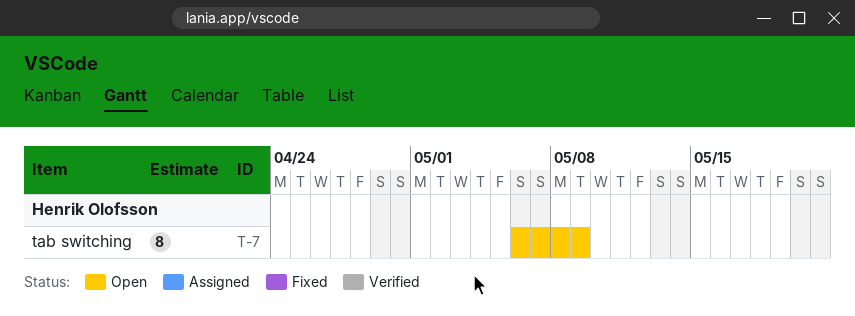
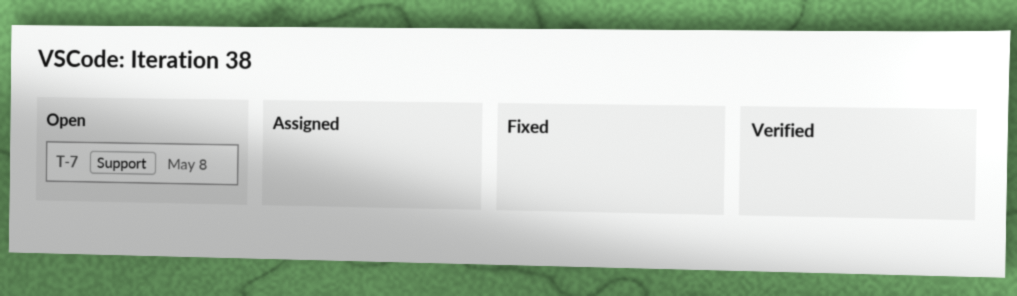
T-7, due: May 9 -> May 8

